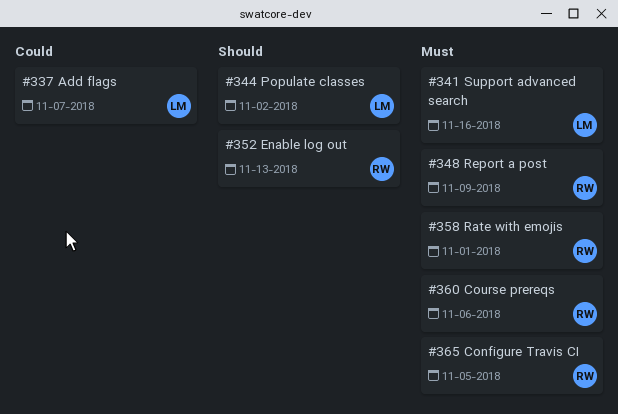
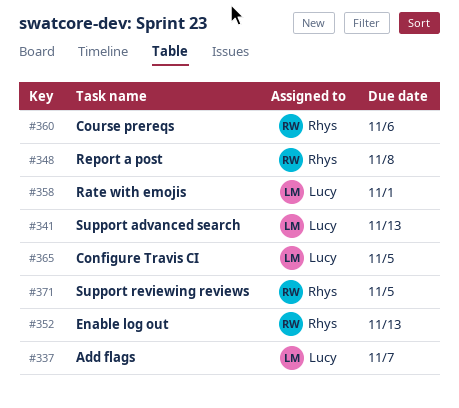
#341, due: Nov 16 -> Nov 13
#344: present -> none
#348, due: Nov 9 -> Nov 8
#358, owner: Rhys -> Lucy
#365, owner: Rhys -> Lucy
#371: none -> present

